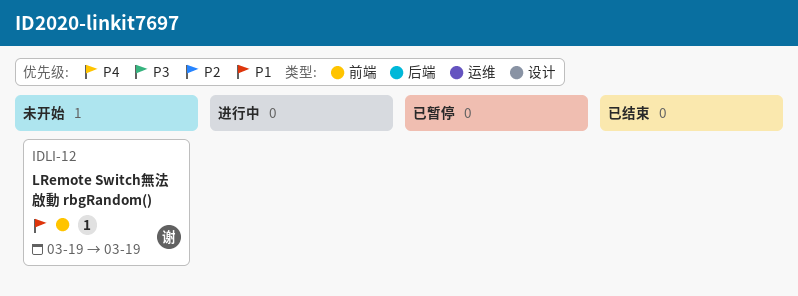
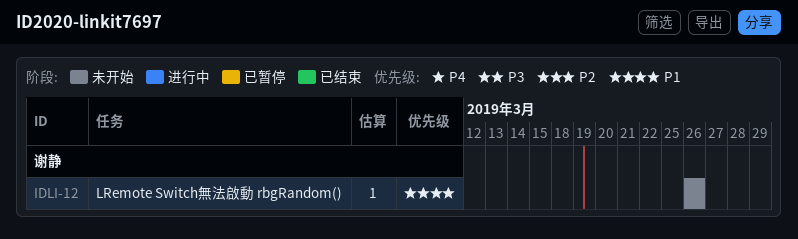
IDLI-12, start: Mar 19 -> Mar 26
IDLI-12, due: Mar 19 -> Mar 26

